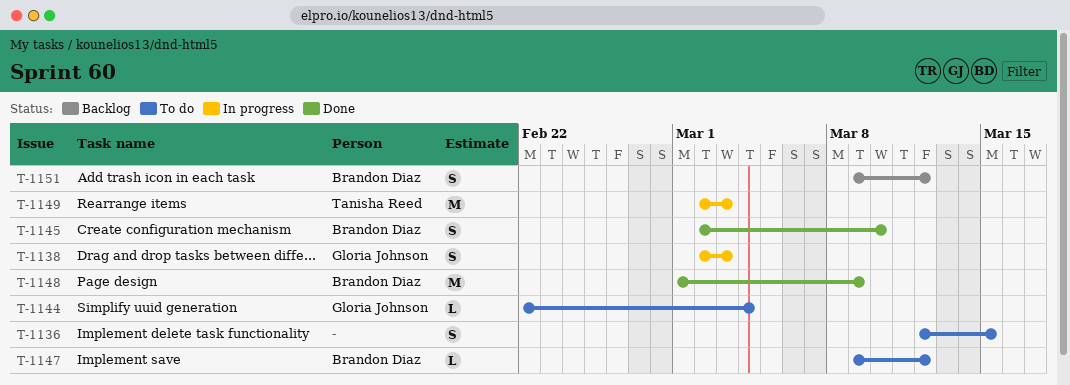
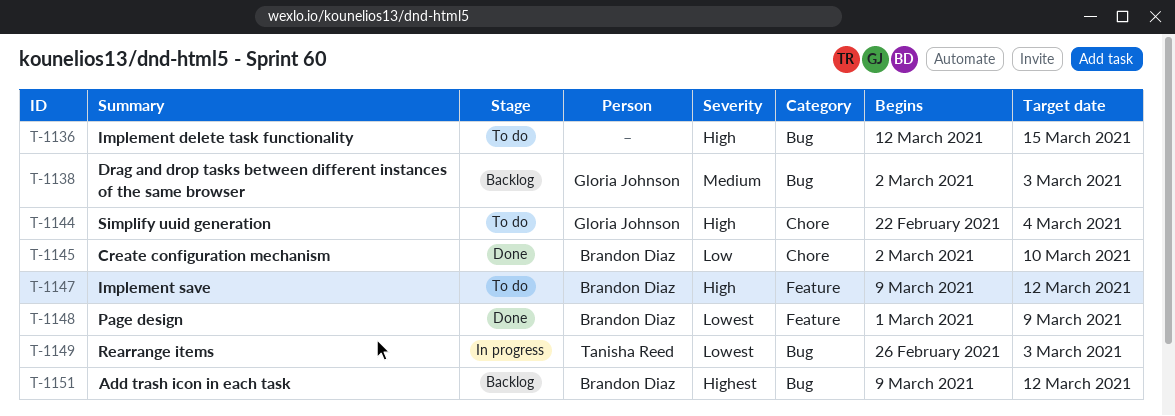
T-1138, status: In progress -> Backlog
T-1149, start: Mar 2 -> Feb 26

